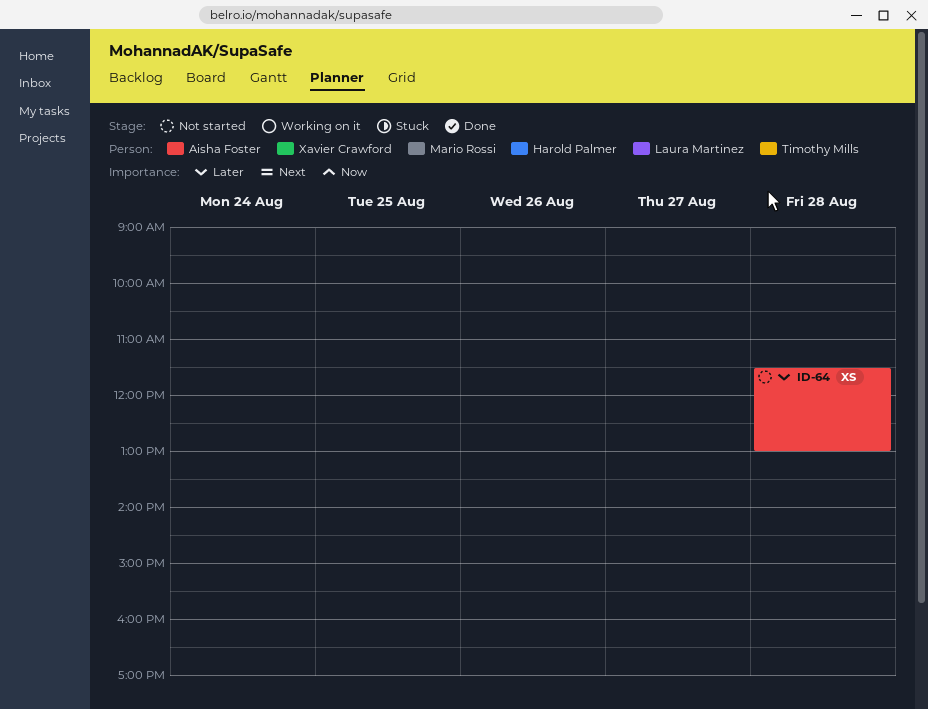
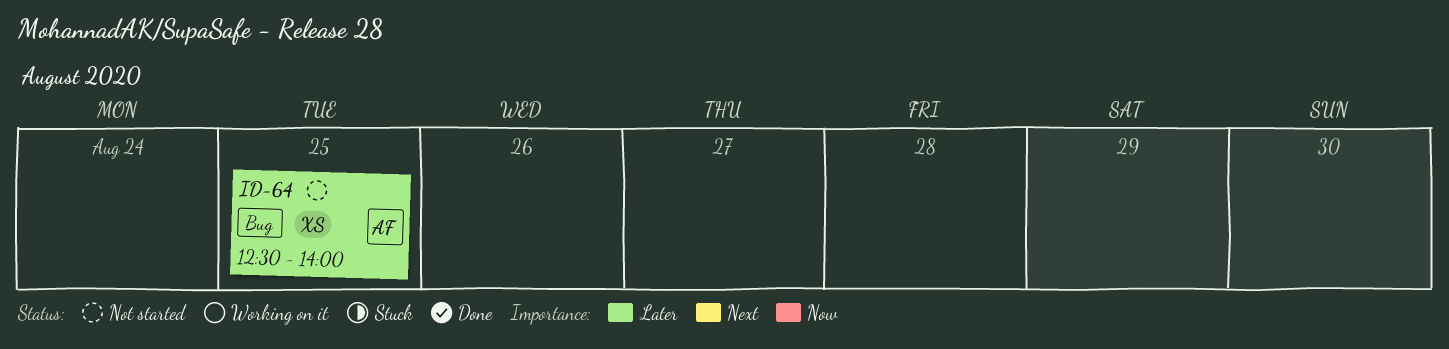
ID-64, day: Aug 28 -> Aug 25
ID-64, begins: 11:30 -> 12:30
ID-64, ends: 13:00 -> 14:00

